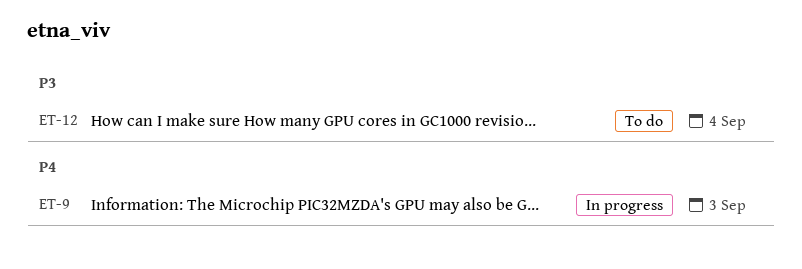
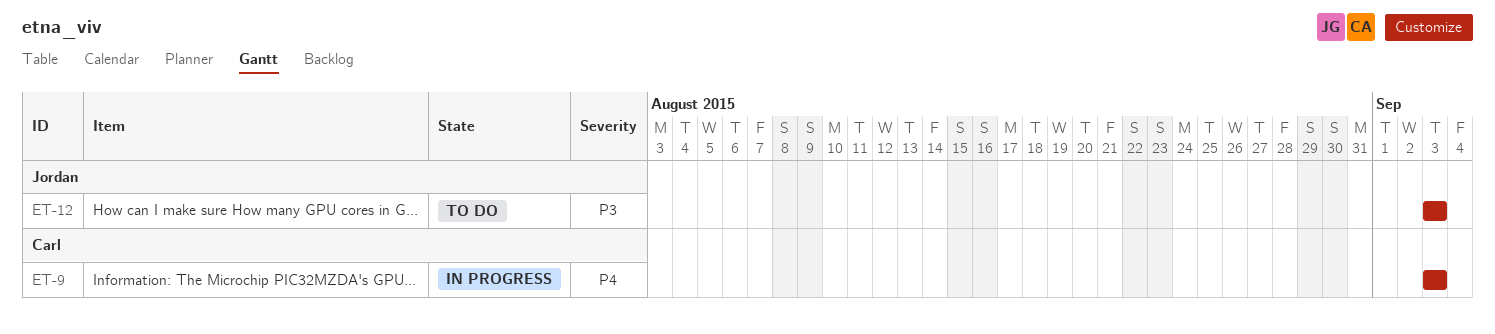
ET-12, due: Sep 4 -> Sep 3

